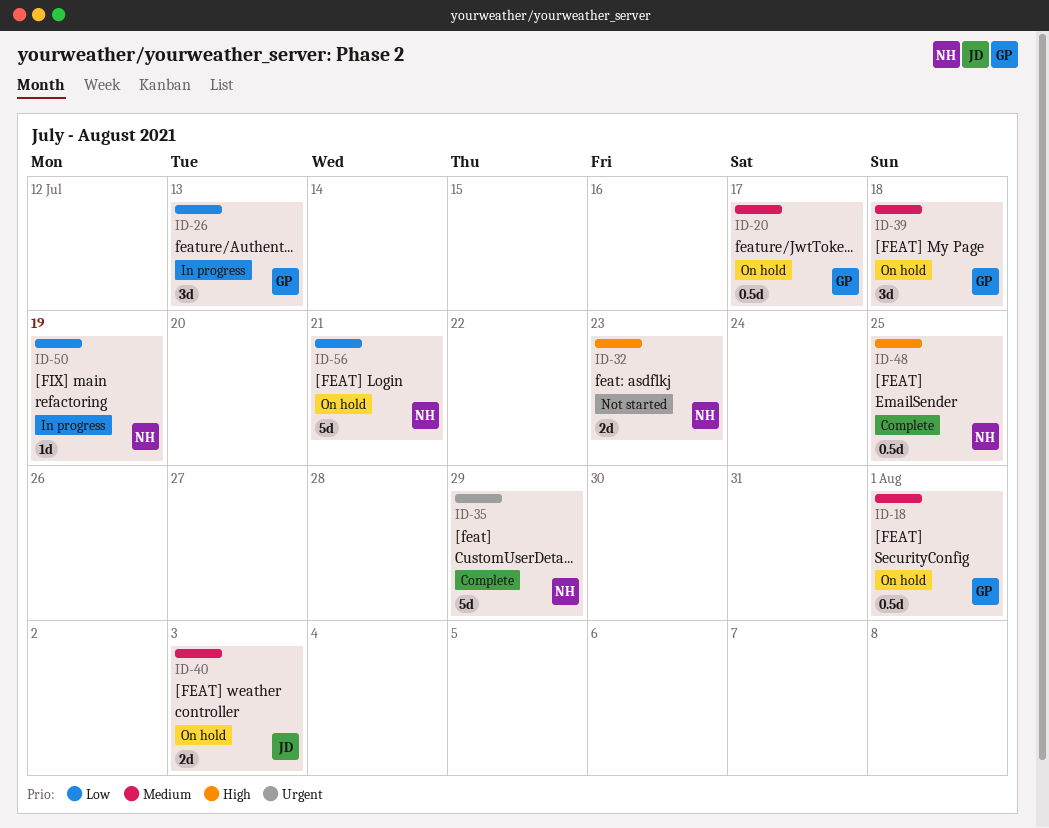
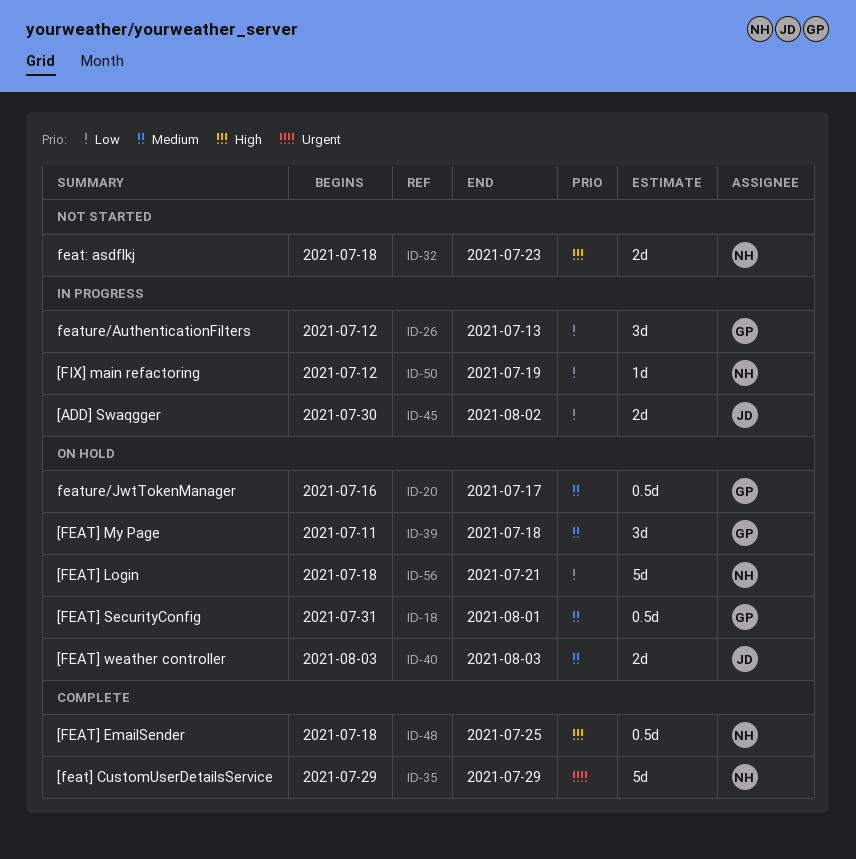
ID-45: none -> present

